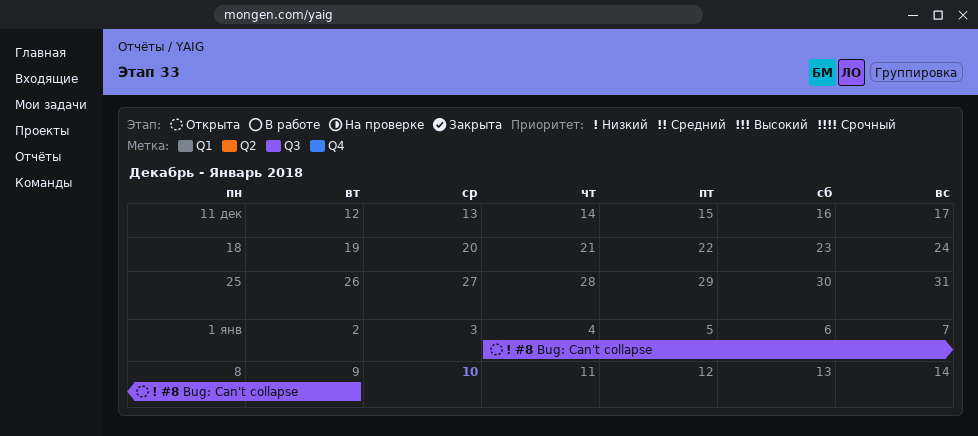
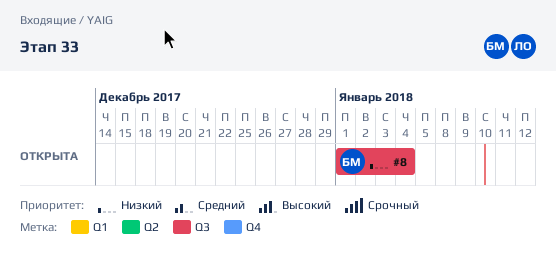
#8, start: Jan 4 -> Jan 1
#8, due: Jan 9 -> Jan 4

